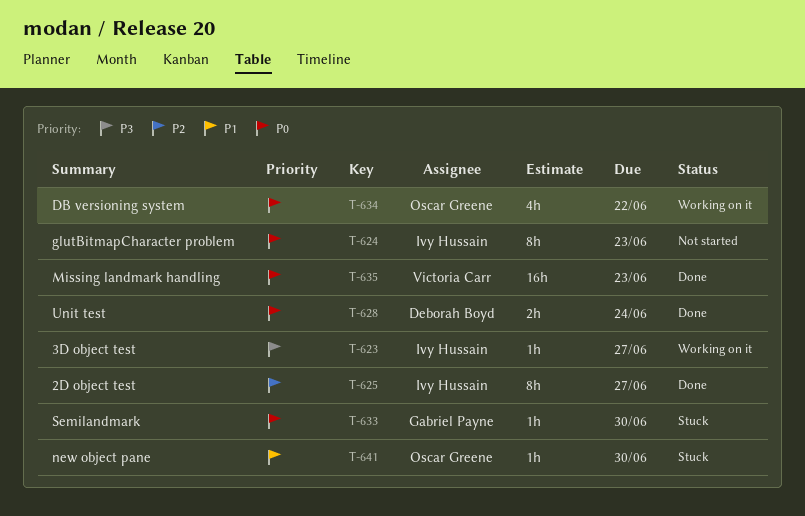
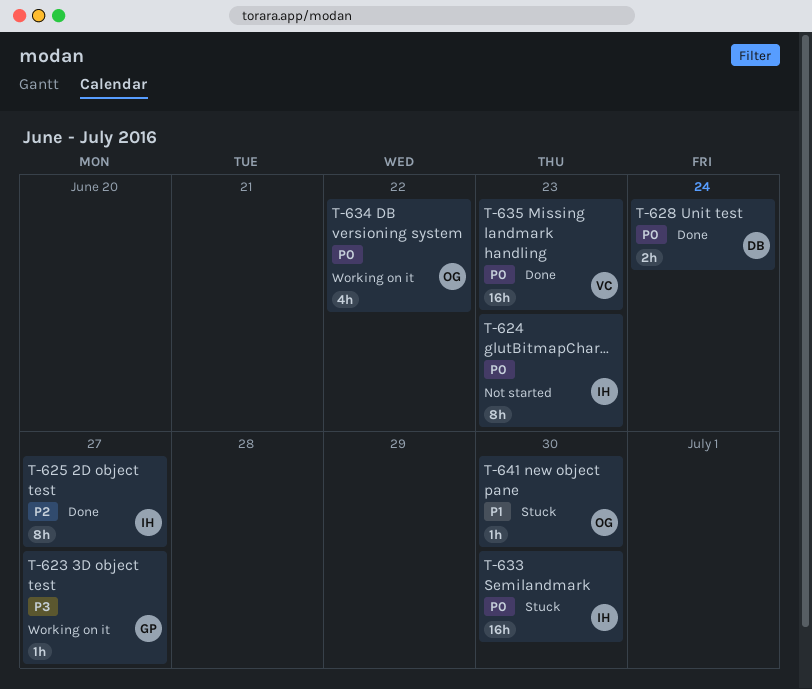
T-623, owner: Ivy Hussain -> Gabriel Payne
T-633, owner: Gabriel Payne -> Ivy Hussain
T-633, estimate: 1h -> 16h

